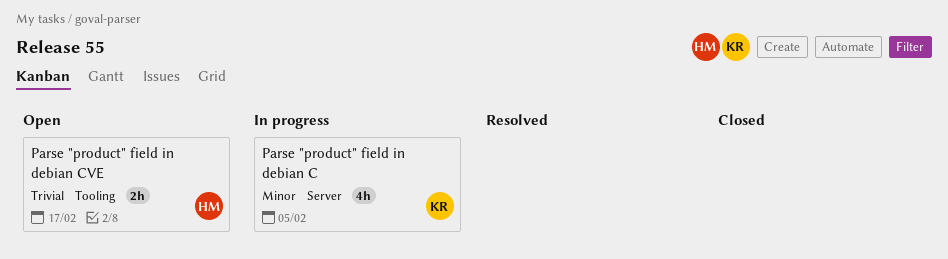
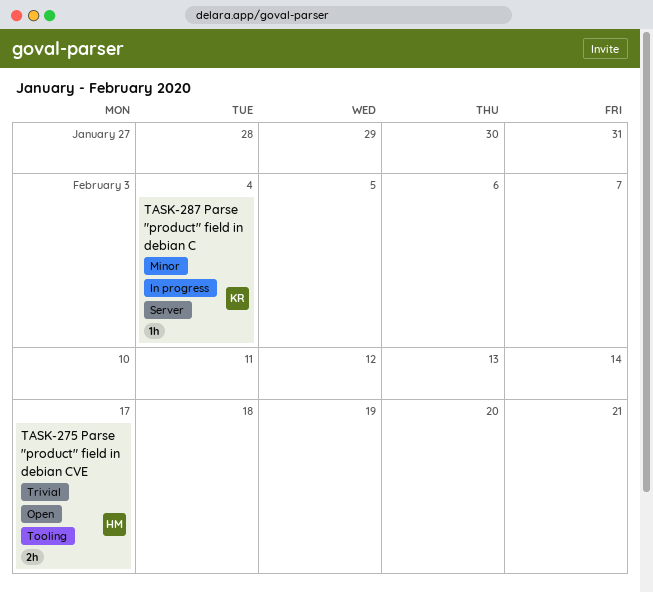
Parse "product" field in debian C, estimate: 4h -> 1h
Parse "product" field in debian C, due: Feb 5 -> Feb 4

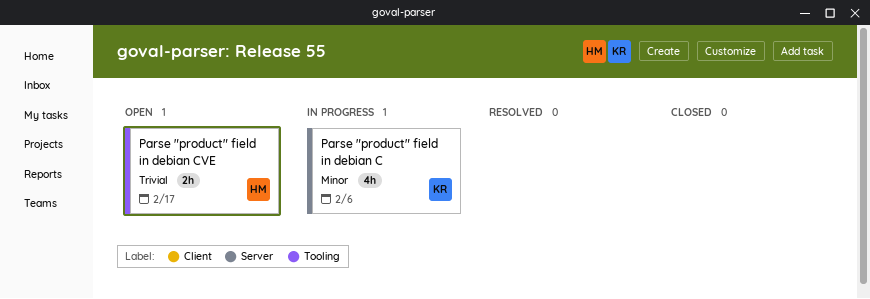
Parse "product" field in debian C, estimate: 1h -> 4h
Parse "product" field in debian C, due: Feb 4 -> Feb 6

